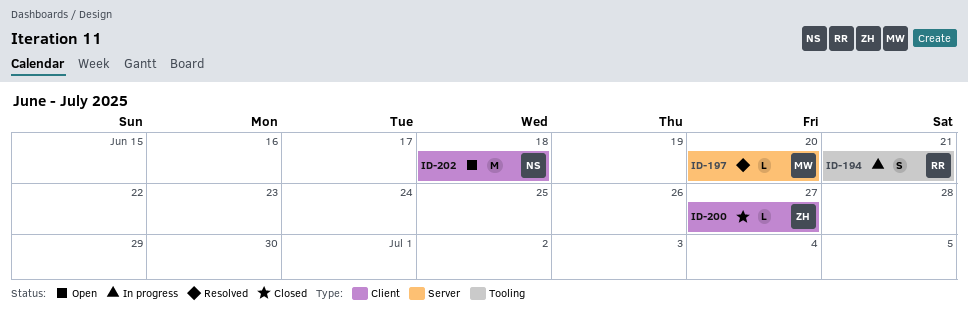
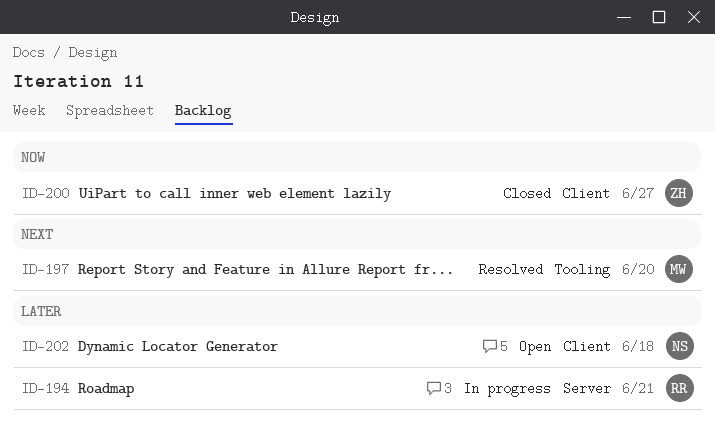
ID-194, label: Tooling -> Server
ID-197, label: Server -> Tooling

